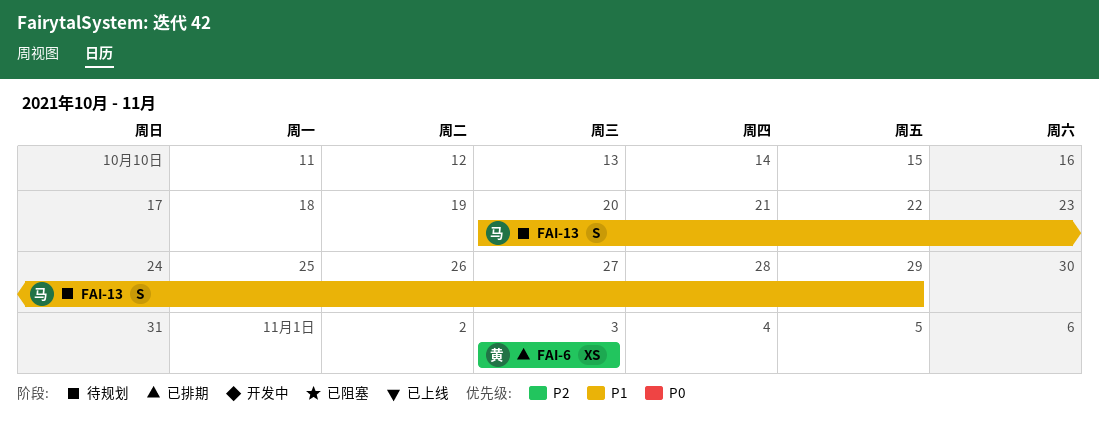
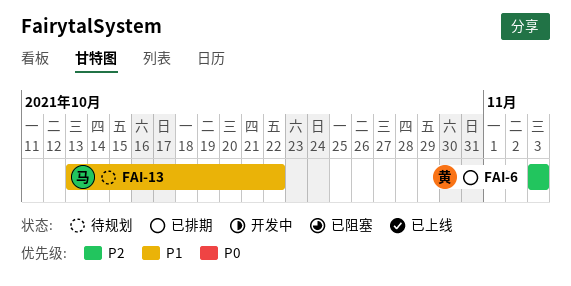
FAI-13, start: Oct 20 -> Oct 13
FAI-13, due: Oct 29 -> Oct 22

